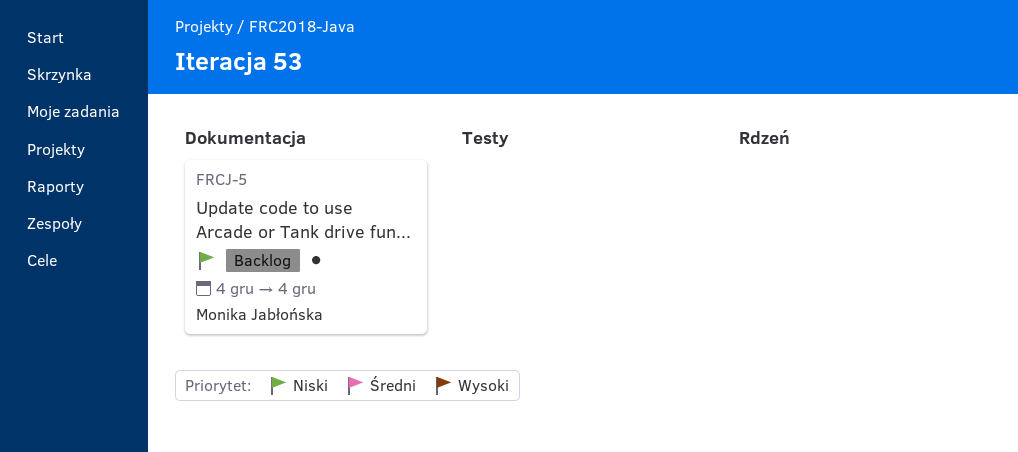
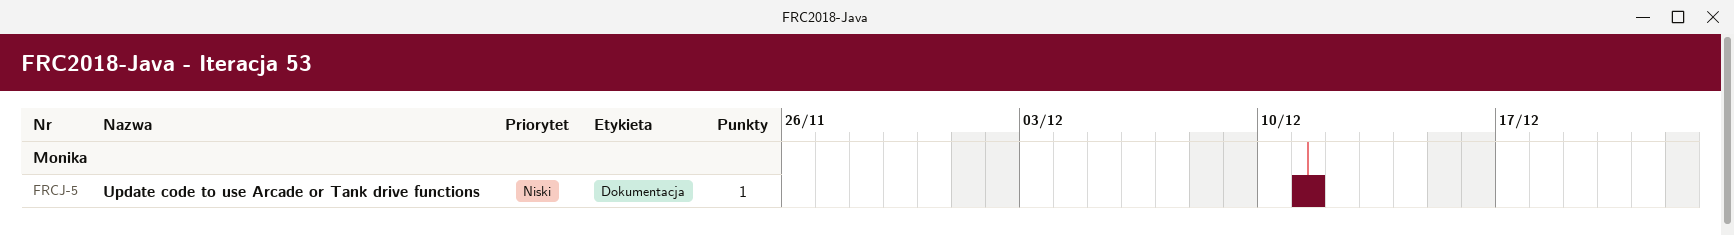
FRCJ-5, start: Dec 4 -> Dec 11
FRCJ-5, due: Dec 4 -> Dec 11

